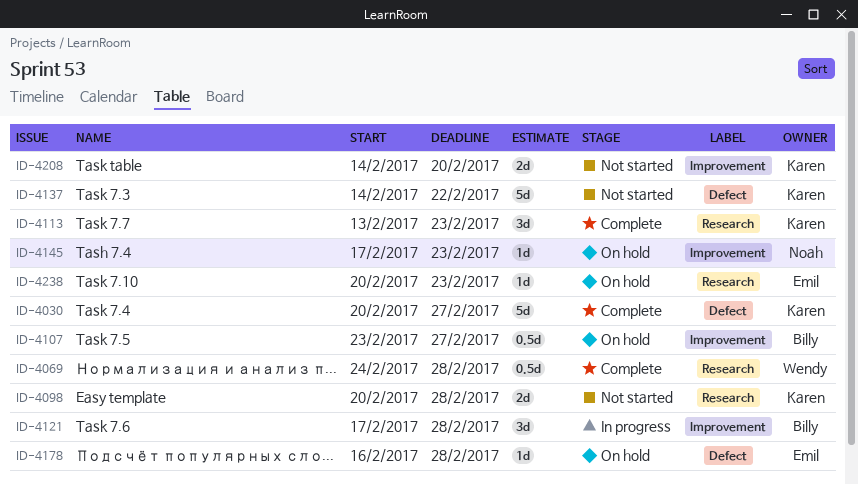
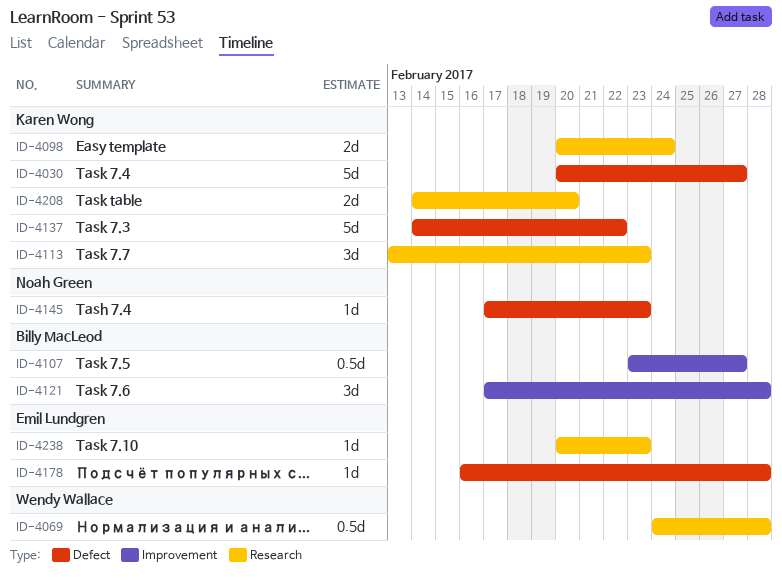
ID-4098, due: Feb 28 -> Feb 24
ID-4145, label: Improvement -> Defect
ID-4208, label: Improvement -> Research

